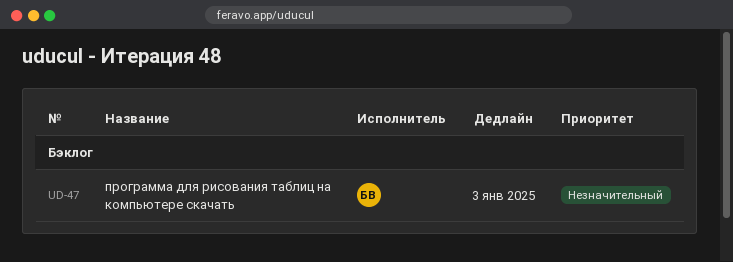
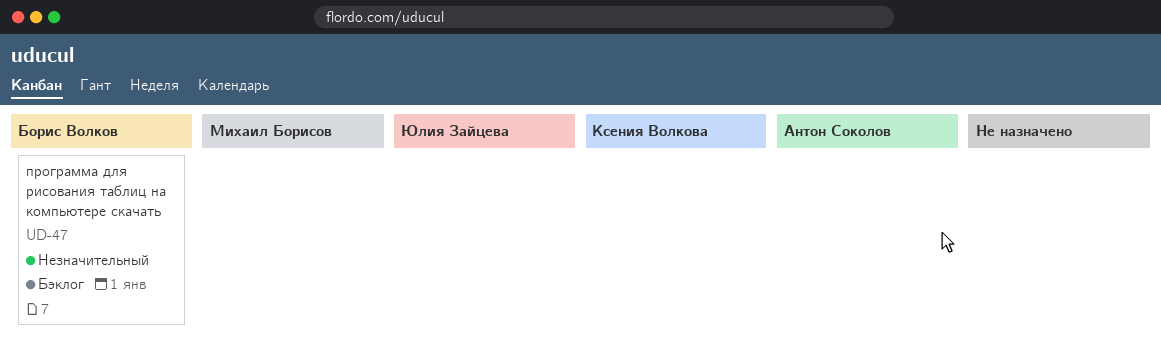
UD-47, due: Jan 3 -> Jan 1

